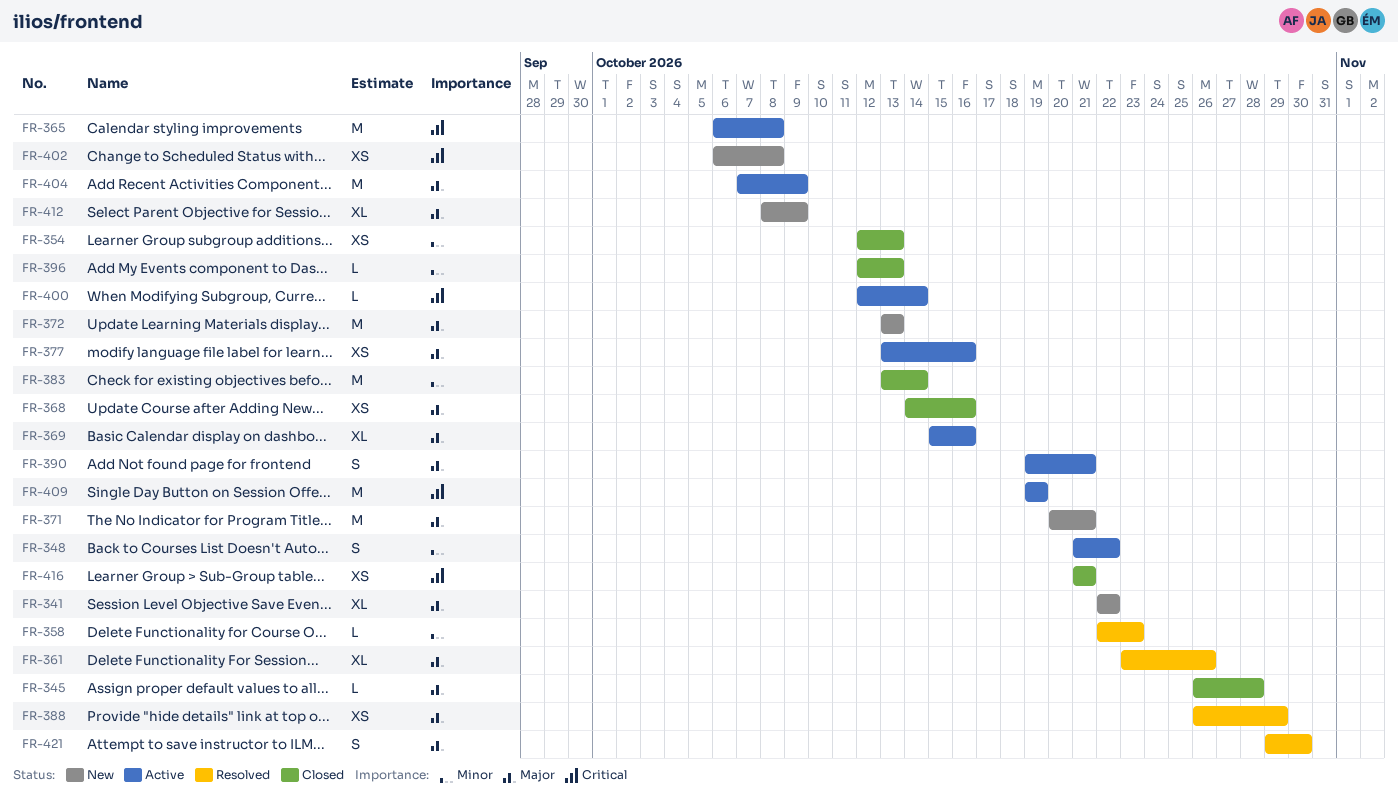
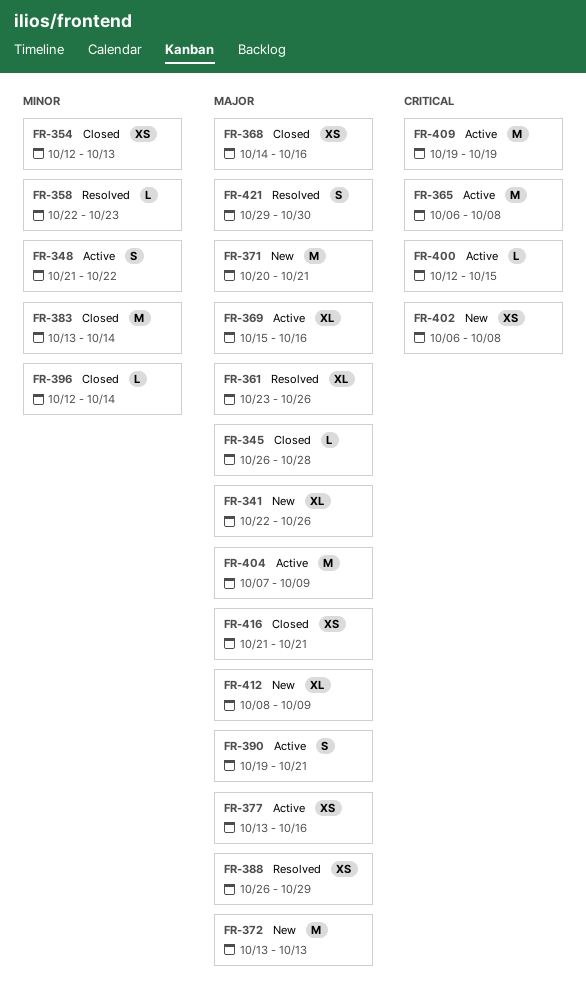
FR-341, due: Oct 22 -> Oct 26
FR-396, due: Oct 13 -> Oct 14
FR-400, due: Oct 14 -> Oct 15
FR-416, priority: Critical -> Major

